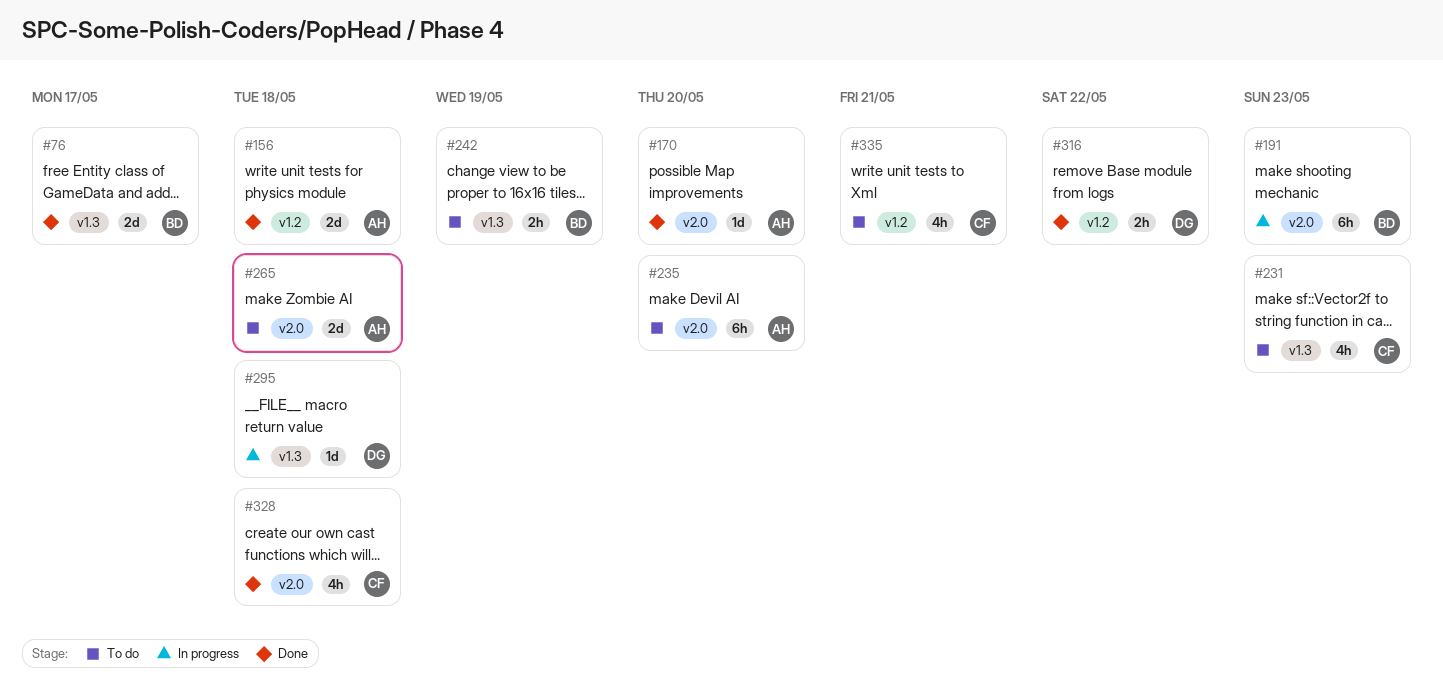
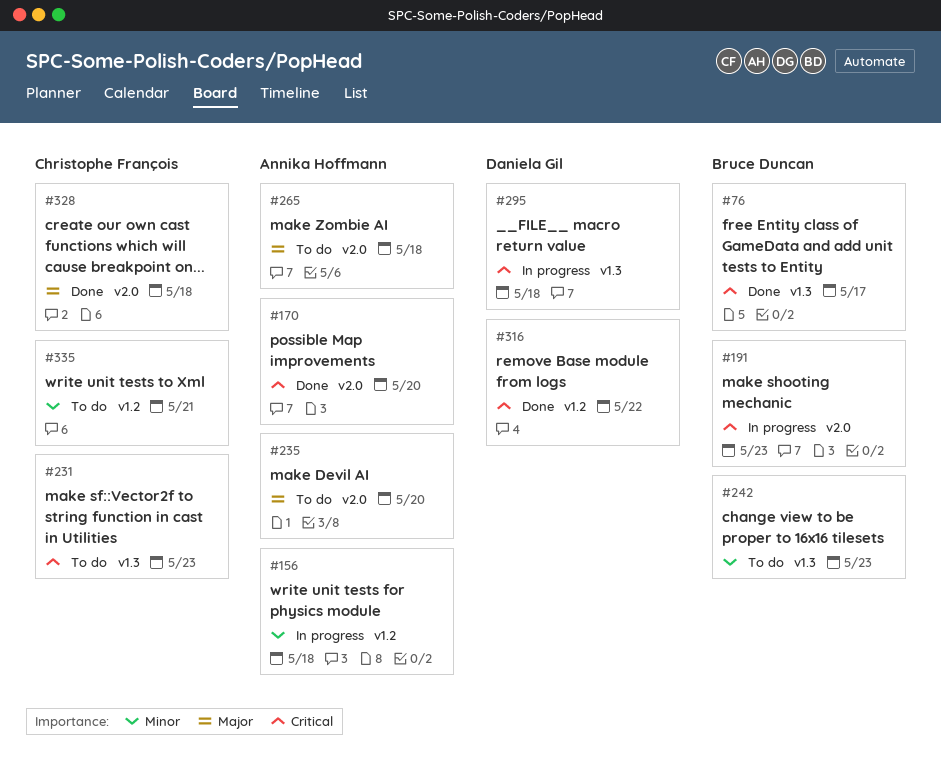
#156, status: Done -> In progress
#242, due: May 19 -> May 23

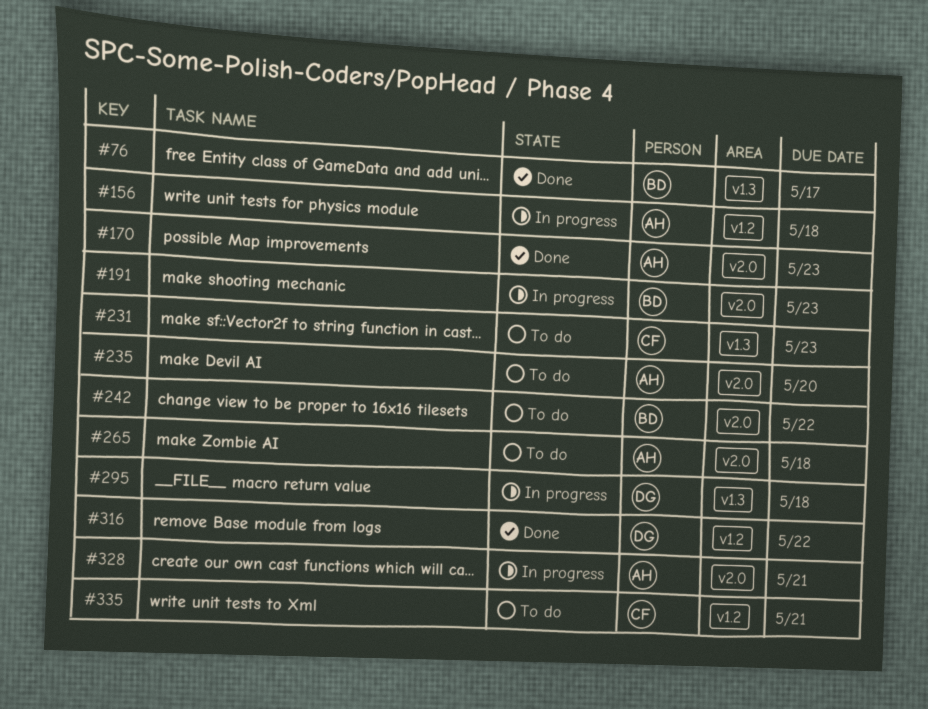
#170, due: May 20 -> May 23
#242, label: v1.3 -> v2.0
#242, due: May 23 -> May 22
#328, status: Done -> In progress
#328, owner: Christophe François -> Annika Hoffmann
#328, due: May 18 -> May 21

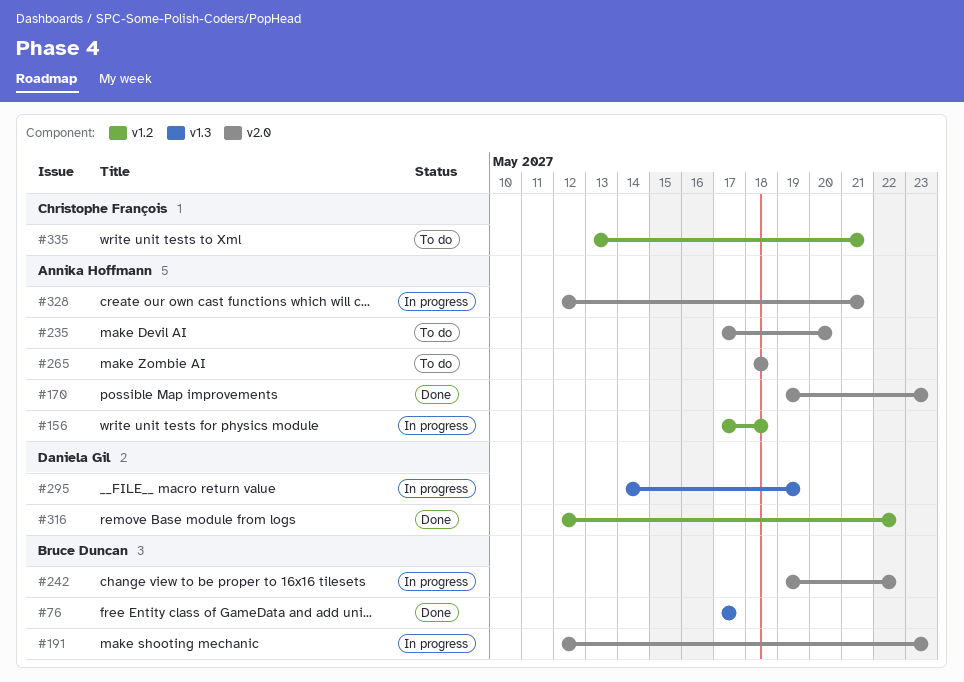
#231: present -> none
#242, status: To do -> In progress
#295, due: May 18 -> May 19

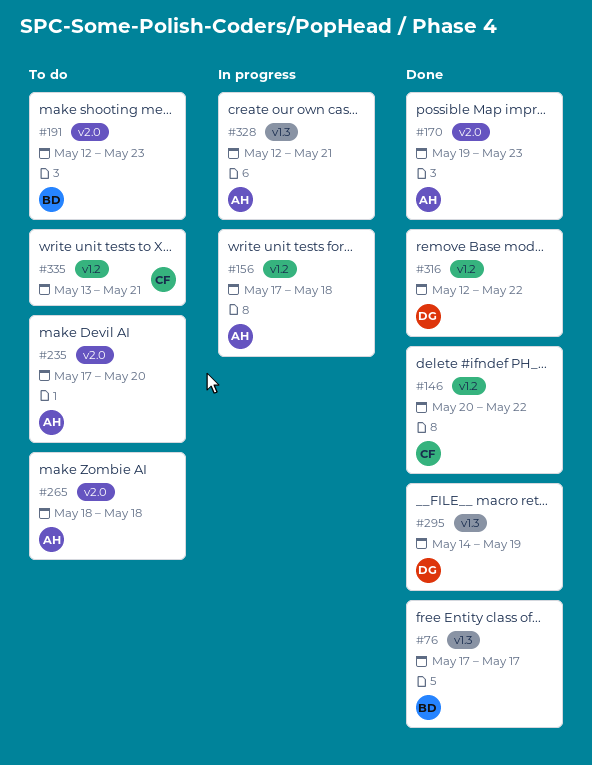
#146: none -> present
#191, status: In progress -> To do
#242: present -> none
#295, status: In progress -> Done
#328, label: v2.0 -> v1.3

